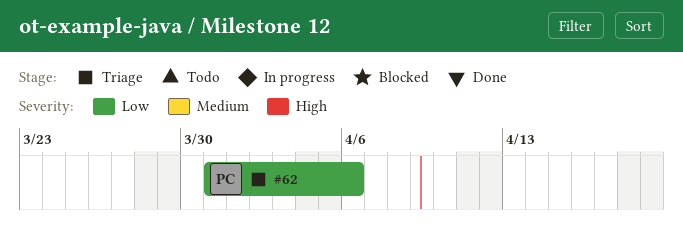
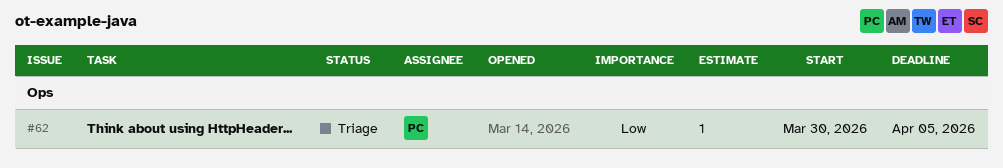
#62, start: Mar 31 -> Mar 30
#62, due: Apr 6 -> Apr 5

